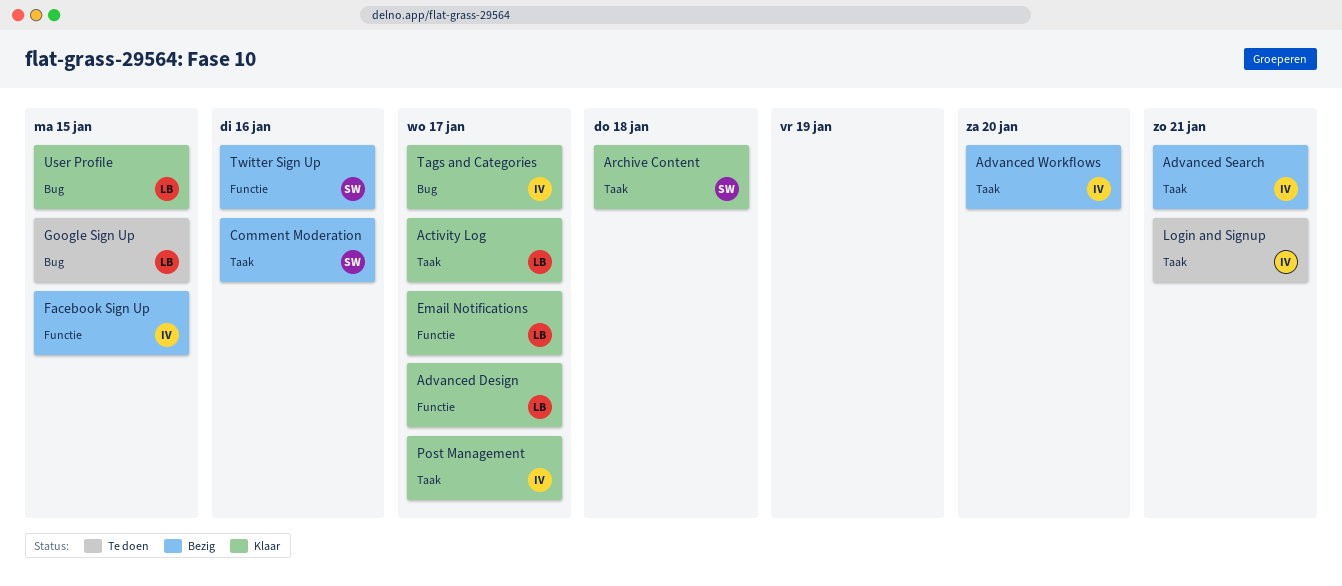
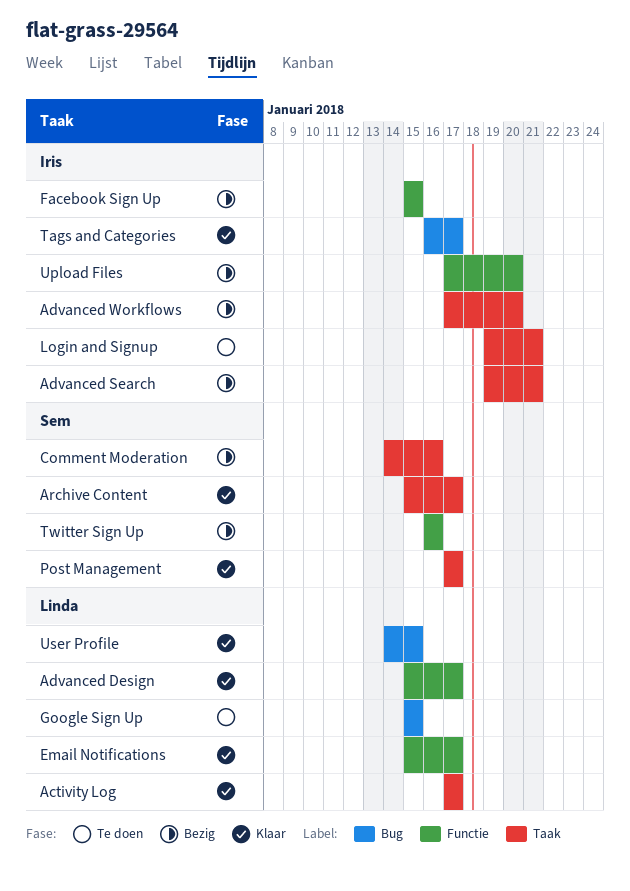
Archive Content, due: Jan 18 -> Jan 17
Post Management, owner: Iris -> Sem
Upload Files: none -> present

